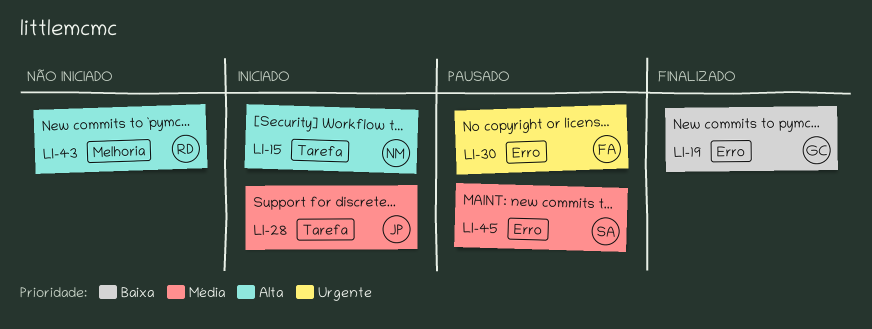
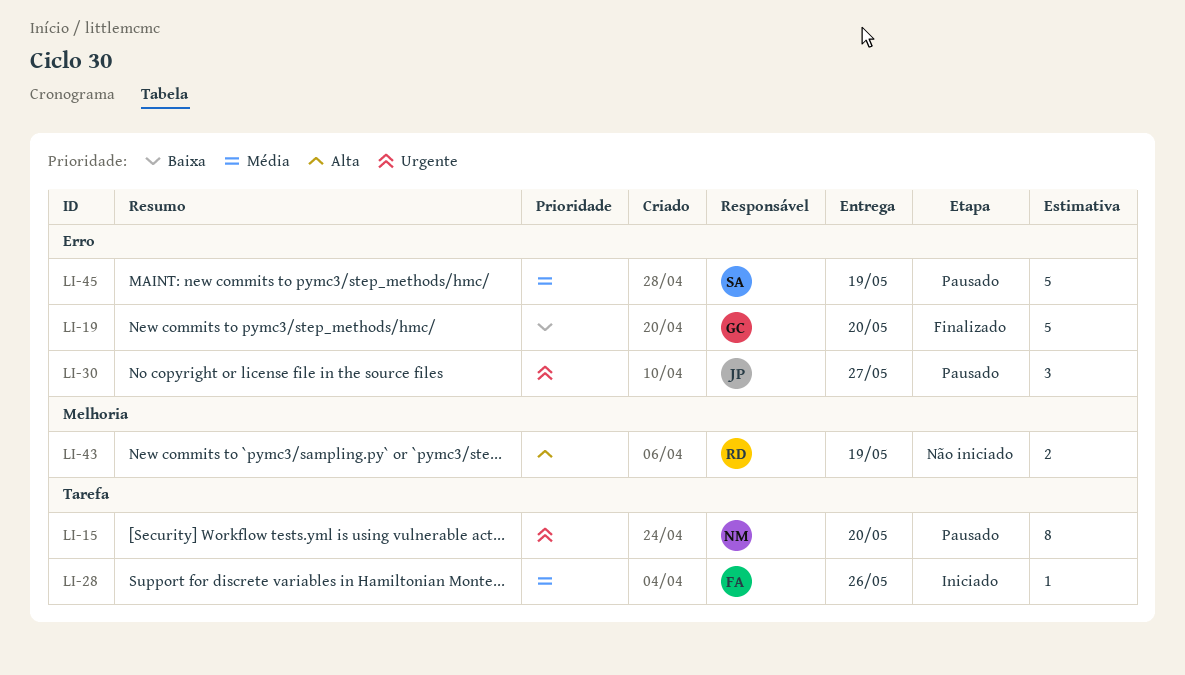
LI-15, status: Iniciado -> Pausado
LI-15, priority: Alta -> Urgente
LI-28, owner: JP -> FA
LI-30, owner: FA -> JP

